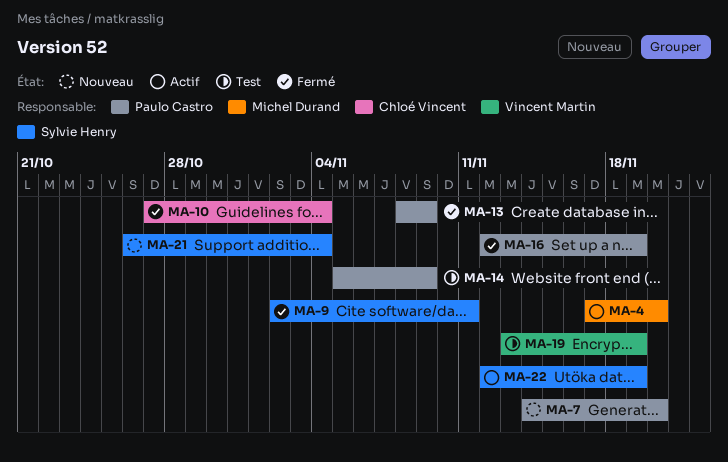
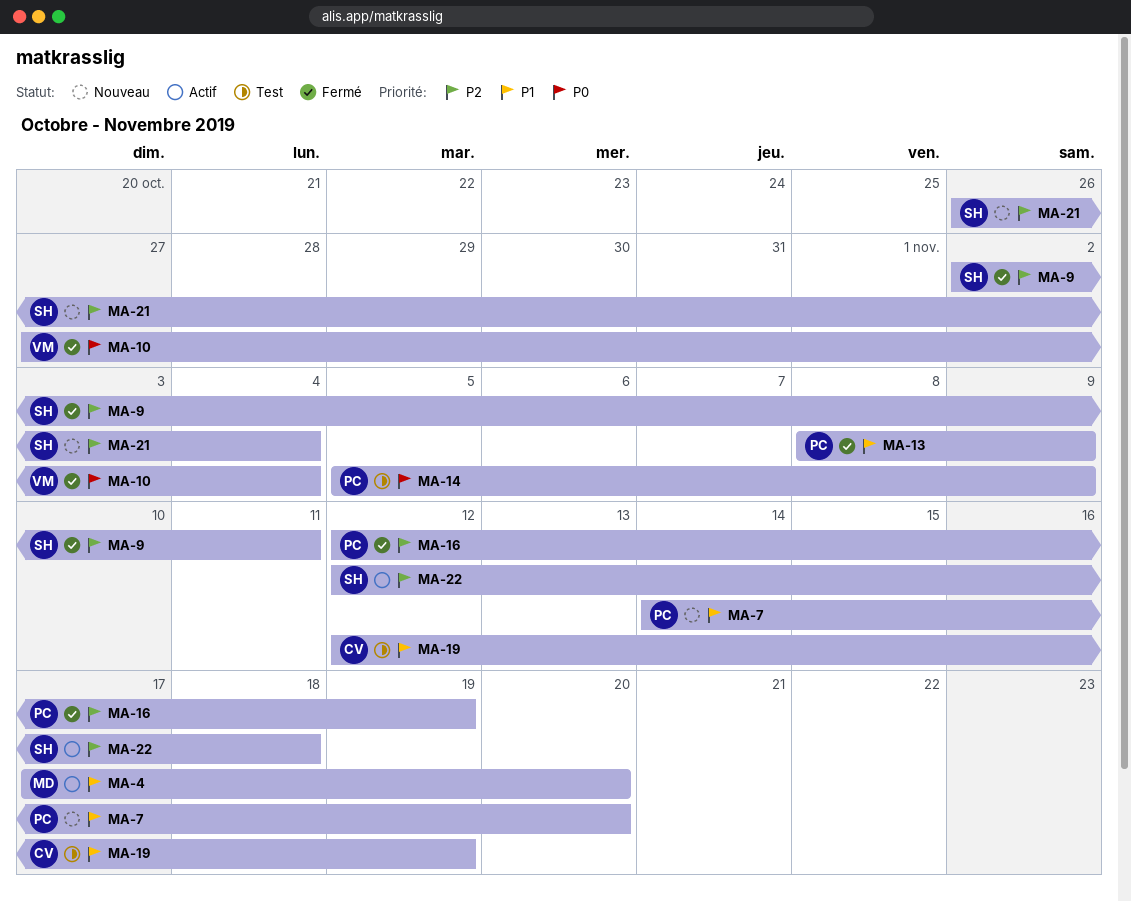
MA-10, owner: Chloé Vincent -> Vincent Martin
MA-19, owner: Vincent Martin -> Chloé Vincent
MA-19, start: Nov 13 -> Nov 12
MA-22, due: Nov 19 -> Nov 18

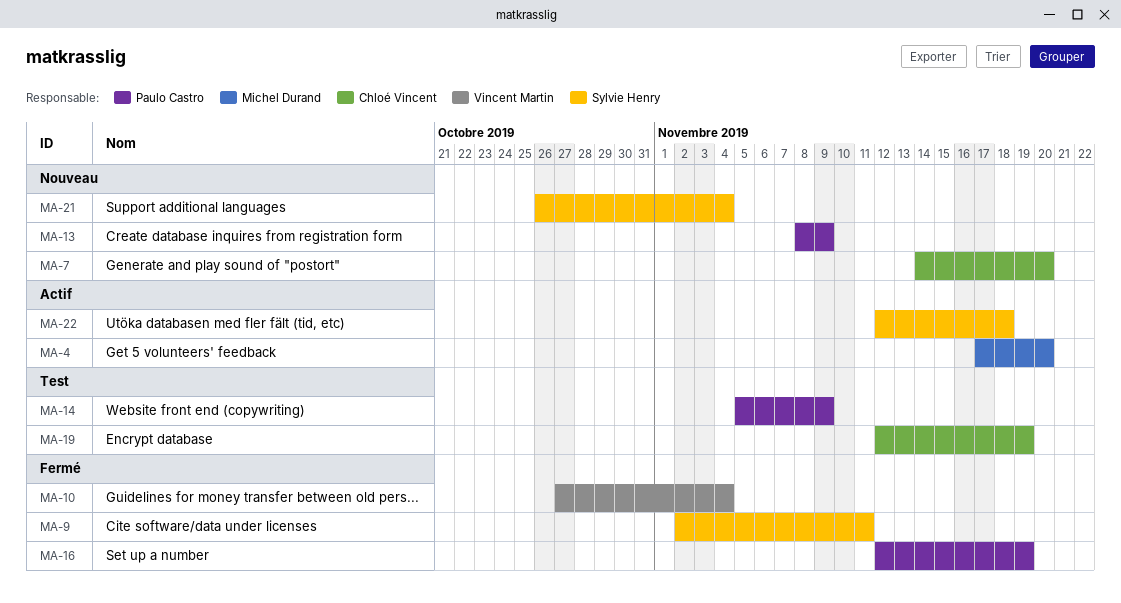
MA-7, owner: Paulo Castro -> Chloé Vincent
MA-13, status: Fermé -> Nouveau

